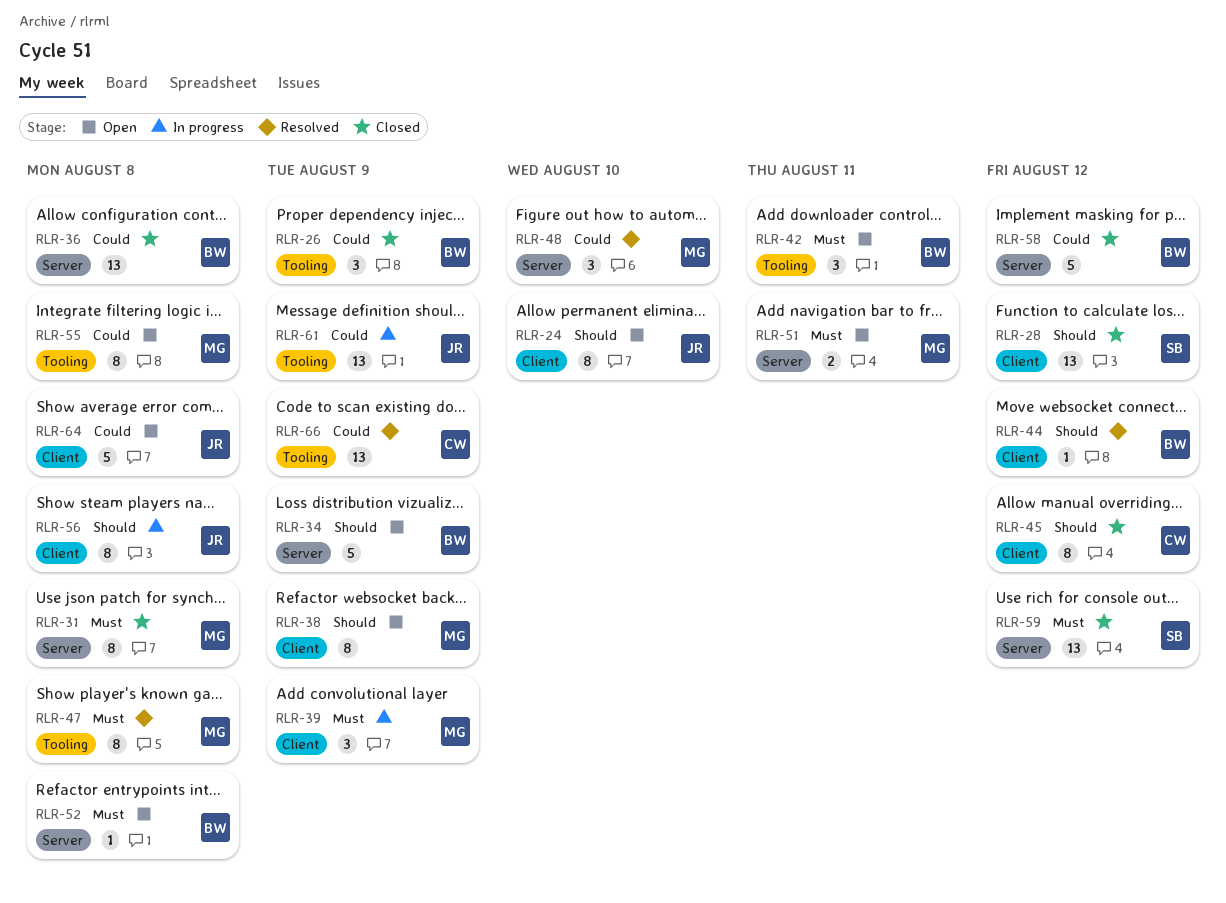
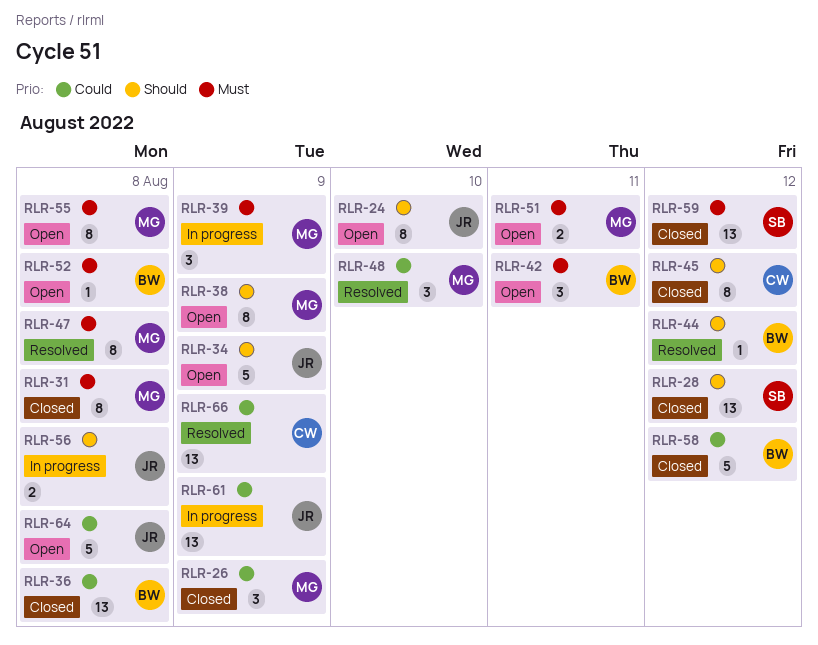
RLR-26, owner: BW -> MG
RLR-34, owner: BW -> JR
RLR-55, priority: Could -> Must
RLR-56, estimate: 8 -> 2

